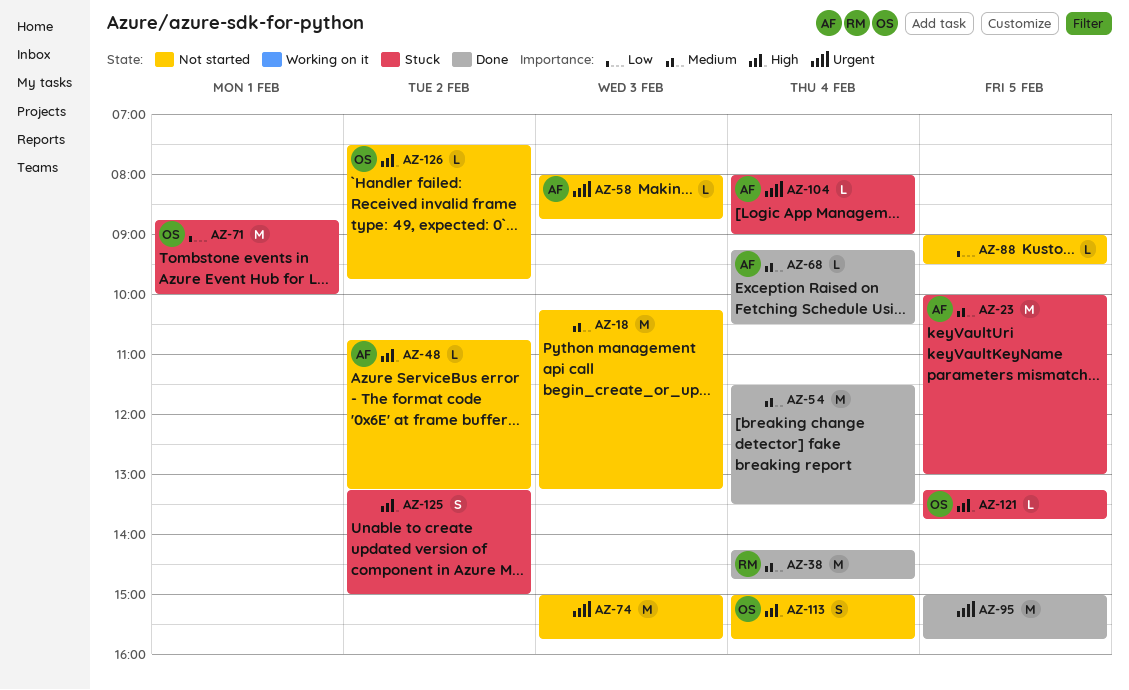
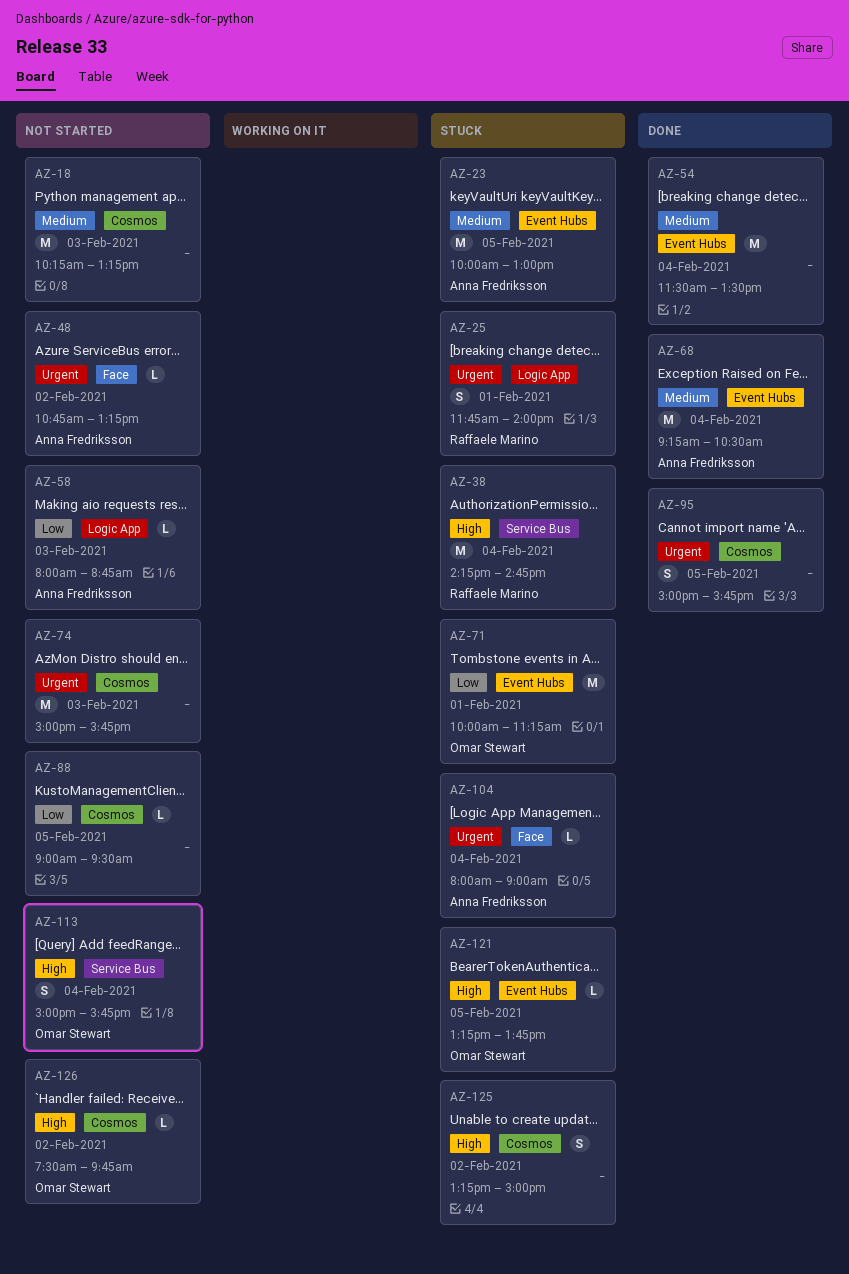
AZ-25: none -> present
AZ-38, status: Done -> Stuck
AZ-38, priority: Medium -> High
AZ-48, priority: High -> Urgent
AZ-58, priority: Urgent -> Low
AZ-68, estimate: L -> M
AZ-71, begins: 08:45 -> 10:00
AZ-71, ends: 10:00 -> 11:15
AZ-95, estimate: M -> S

